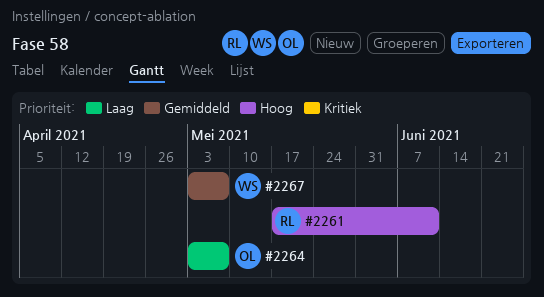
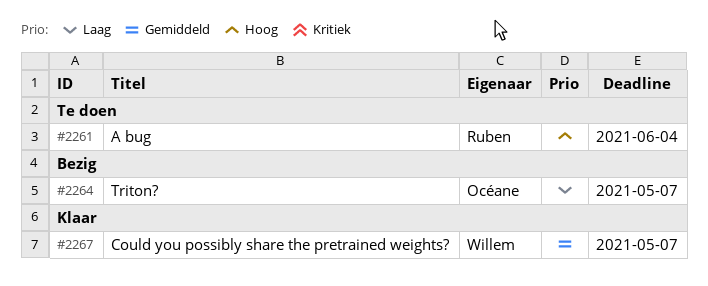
#2261, due: Jun 11 -> Jun 4

